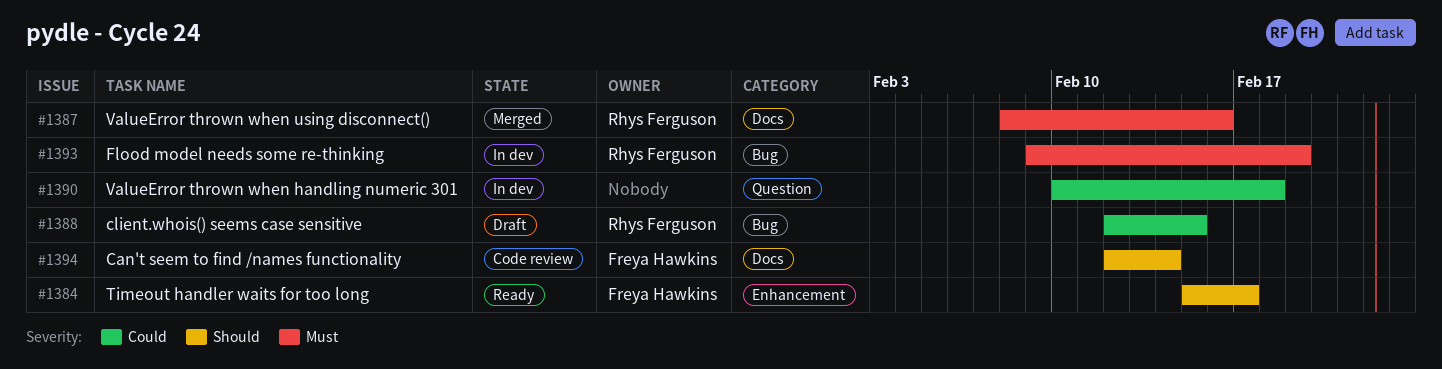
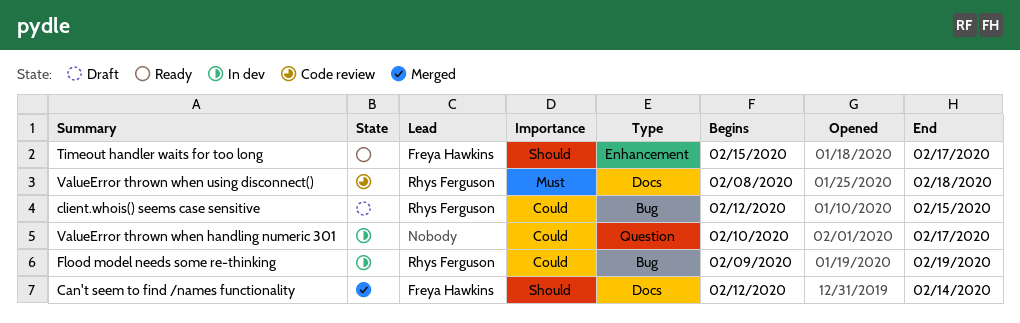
Can't seem to find /names functionality, status: Code review -> Merged
Flood model needs some re-thinking, priority: Must -> Could
ValueError thrown when handling numeric 301, due: Feb 18 -> Feb 17
ValueError thrown when using disconnect(), status: Merged -> Code review
ValueError thrown when using disconnect(), due: Feb 16 -> Feb 18

